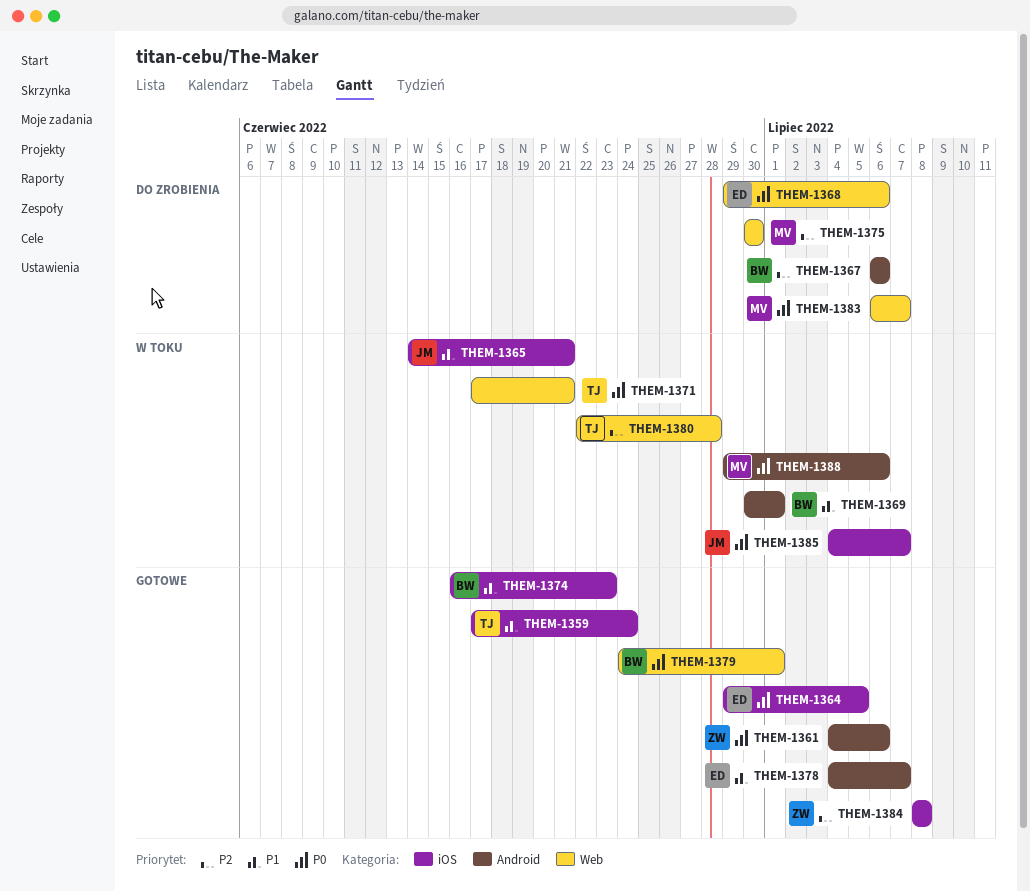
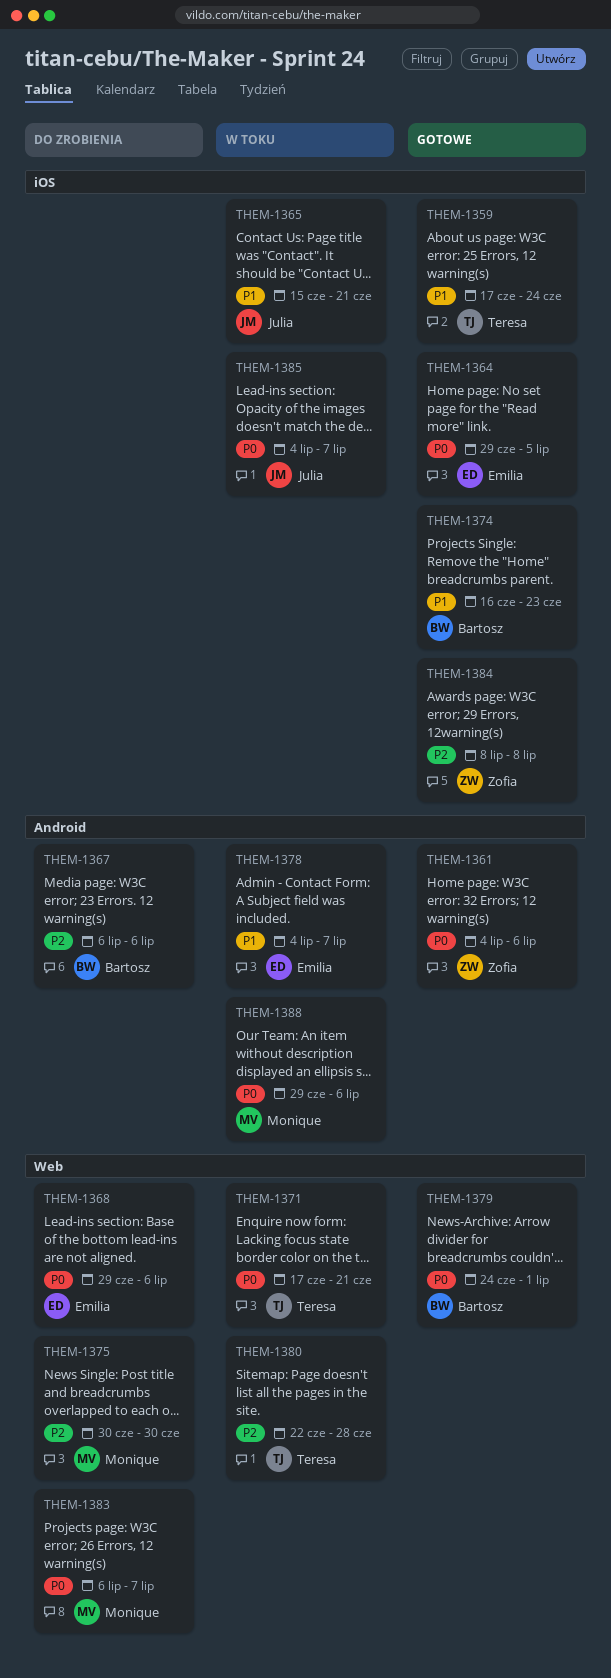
THEM-1365, start: Jun 14 -> Jun 15
THEM-1369: present -> none
THEM-1378, status: Gotowe -> W toku

